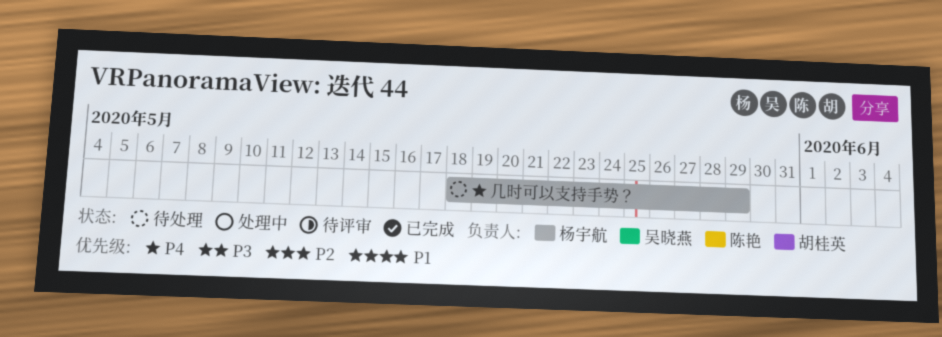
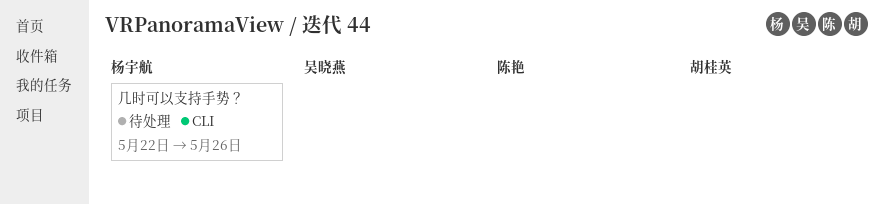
几时可以支持手势？, start: May 18 -> May 22
几时可以支持手势？, due: May 29 -> May 26

